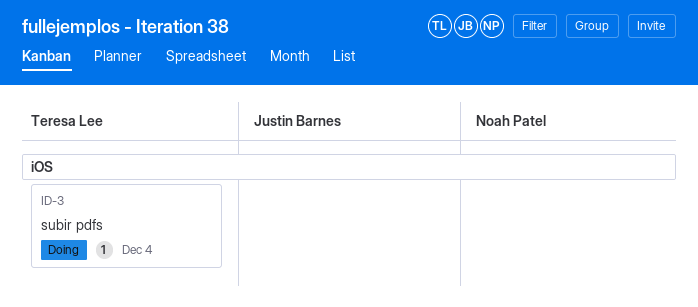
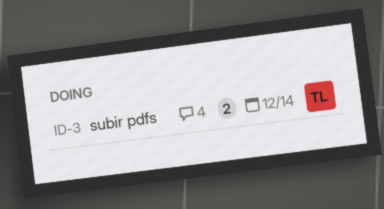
ID-3, estimate: 1 -> 2
ID-3, due: Dec 4 -> Dec 14

